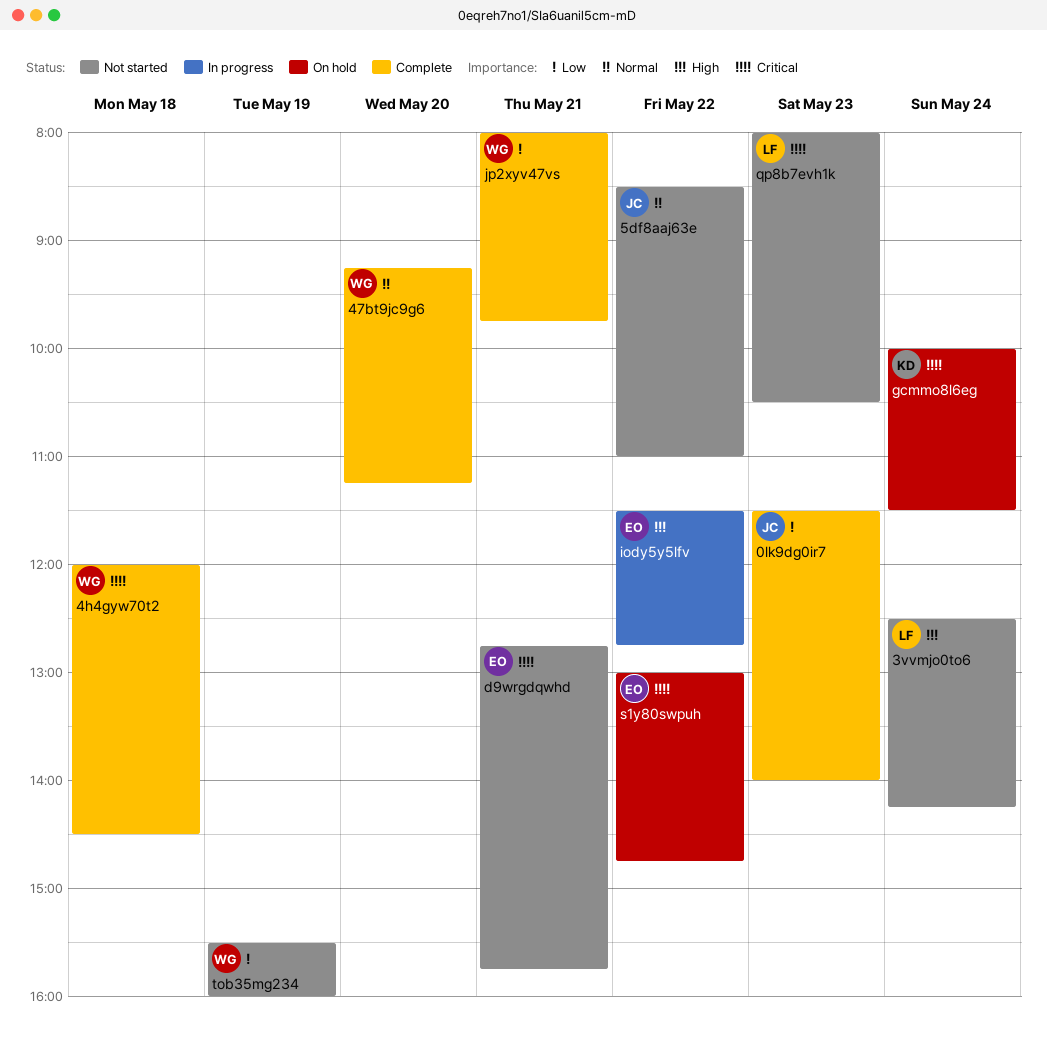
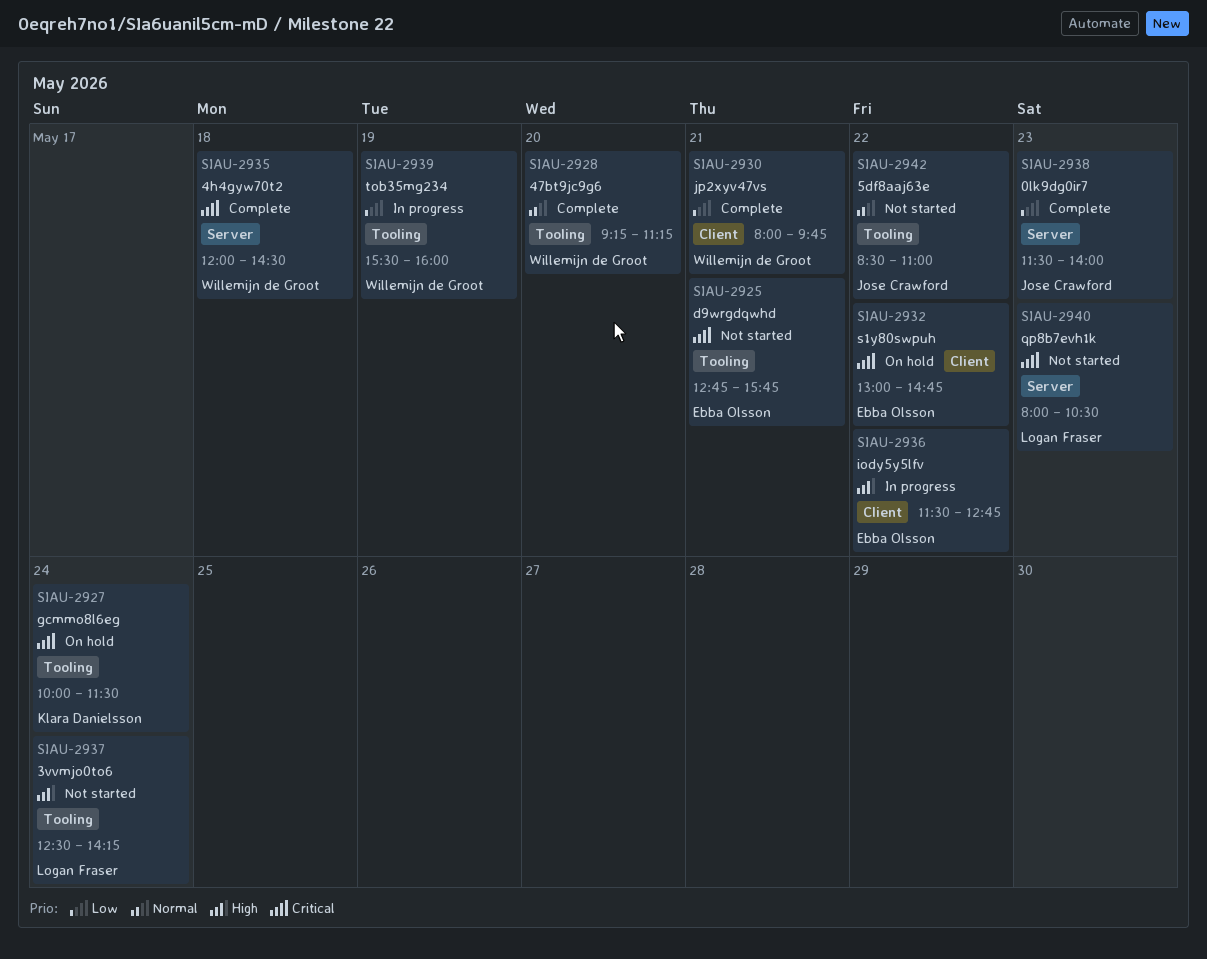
tob35mg234, status: Not started -> In progress

